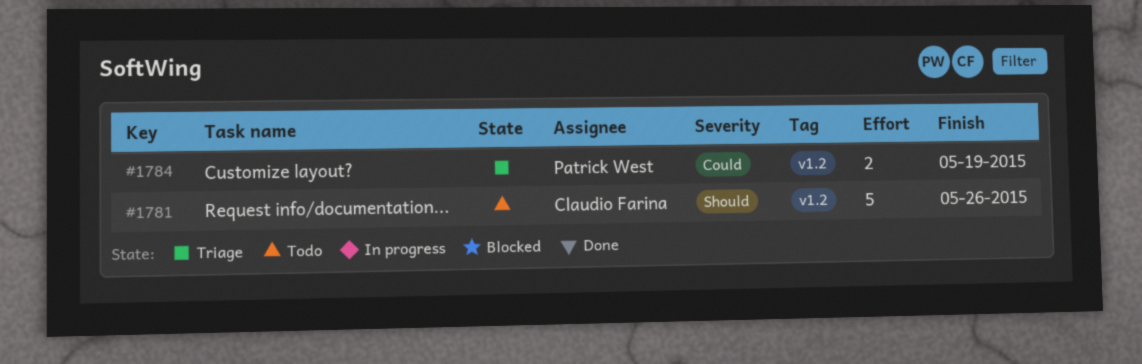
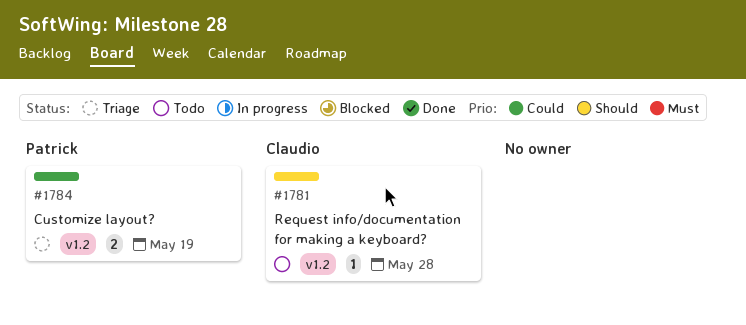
#1781, estimate: 5 -> 1
#1781, due: May 26 -> May 28

